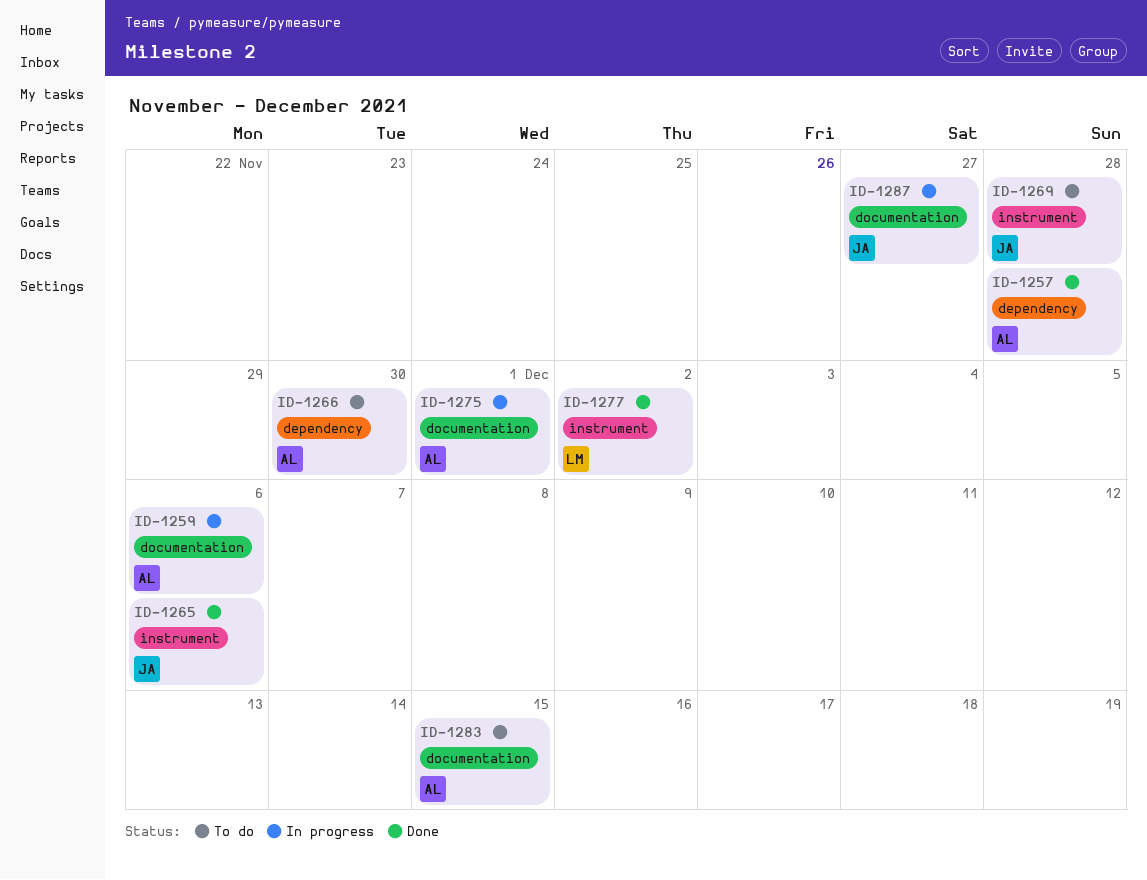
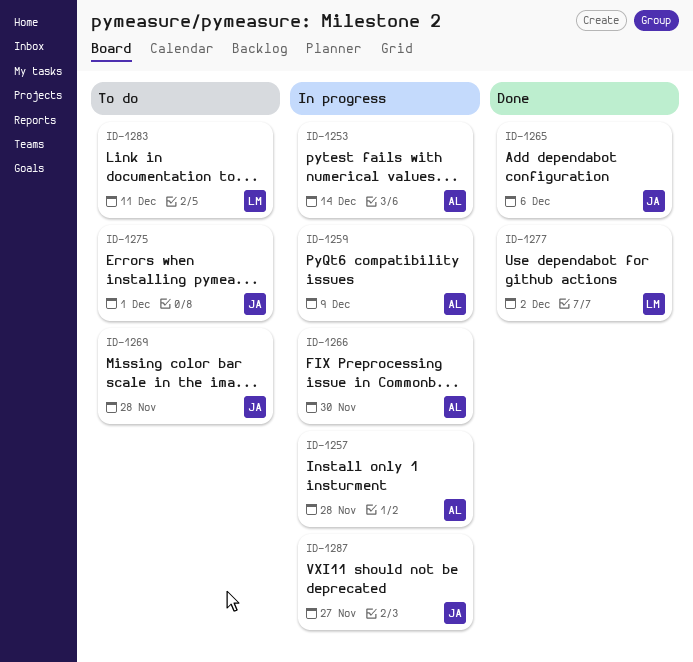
ID-1253: none -> present
ID-1257, status: Done -> In progress
ID-1259, due: Dec 6 -> Dec 9
ID-1266, status: To do -> In progress
ID-1275, status: In progress -> To do
ID-1275, owner: AL -> JA
ID-1283, owner: AL -> LM
ID-1283, due: Dec 15 -> Dec 11

